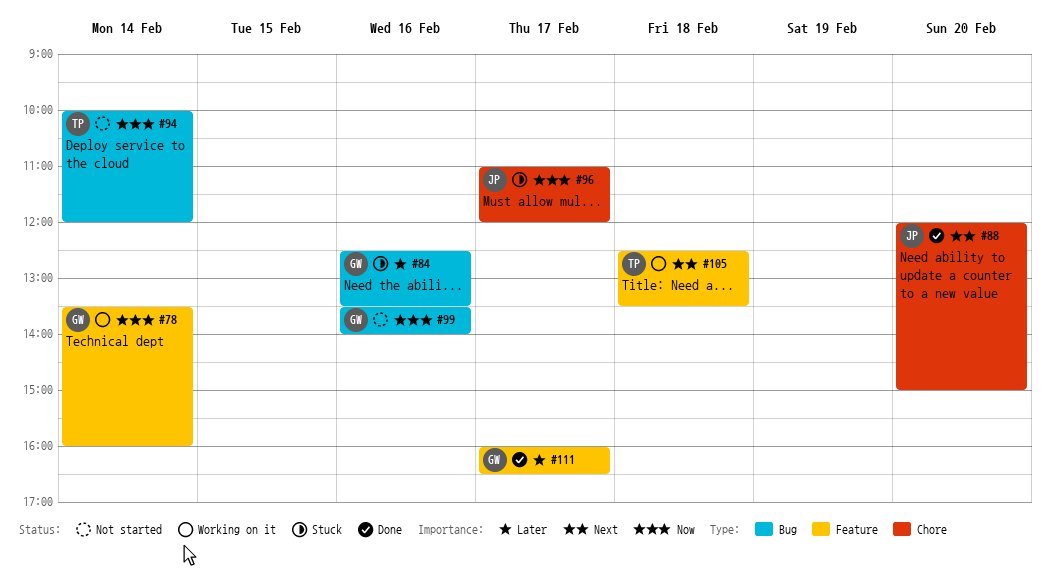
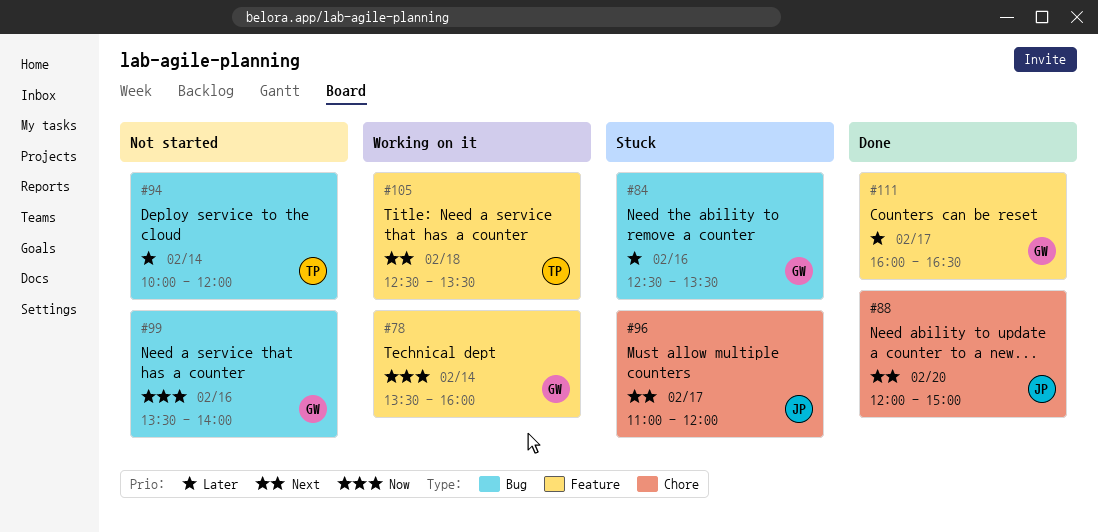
#94, priority: Now -> Later
#96, priority: Now -> Next

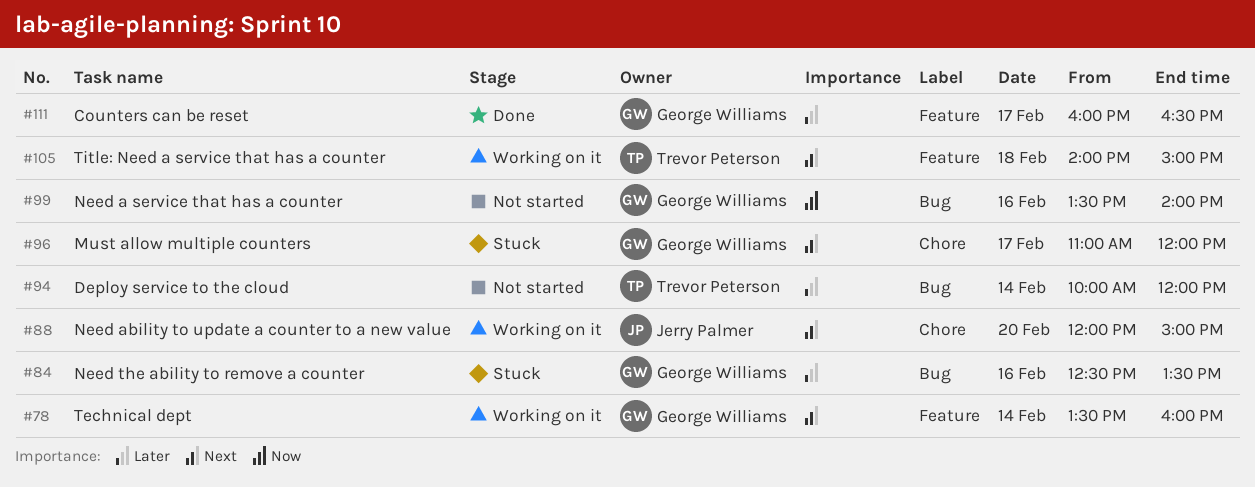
#78, priority: Now -> Next
#88, status: Done -> Working on it
#96, owner: Jerry Palmer -> George Williams
#105, begins: 12:30 -> 14:00
#105, ends: 13:30 -> 15:00

